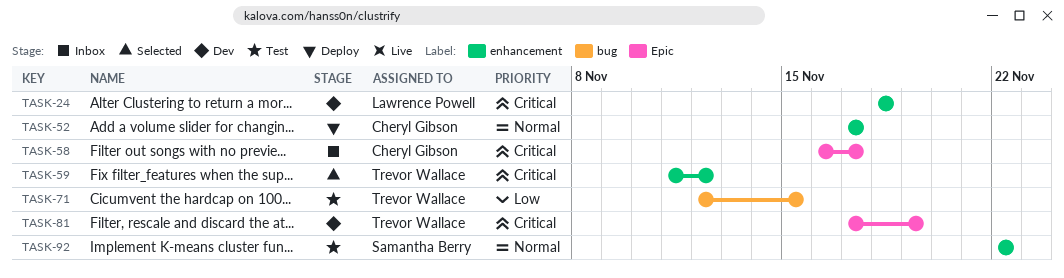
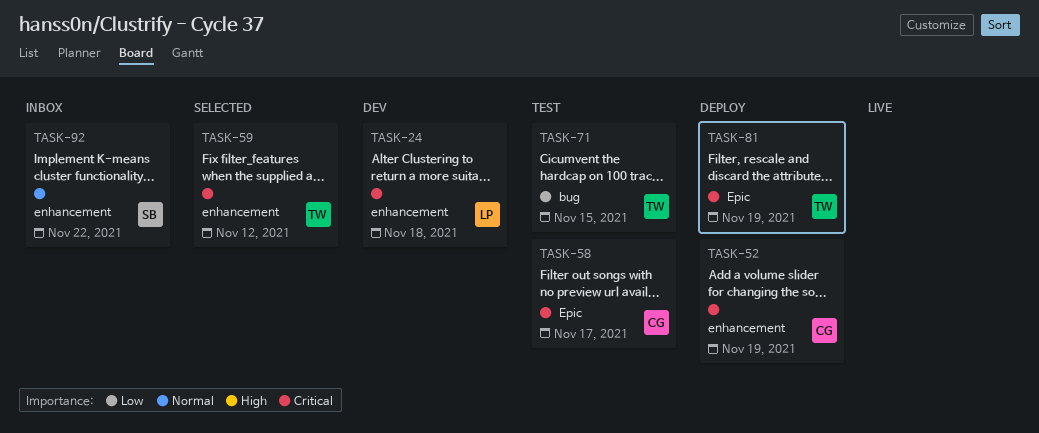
TASK-52, priority: Normal -> Critical
TASK-52, due: Nov 17 -> Nov 19
TASK-58, status: Inbox -> Test
TASK-81, status: Dev -> Deploy
TASK-92, status: Test -> Inbox

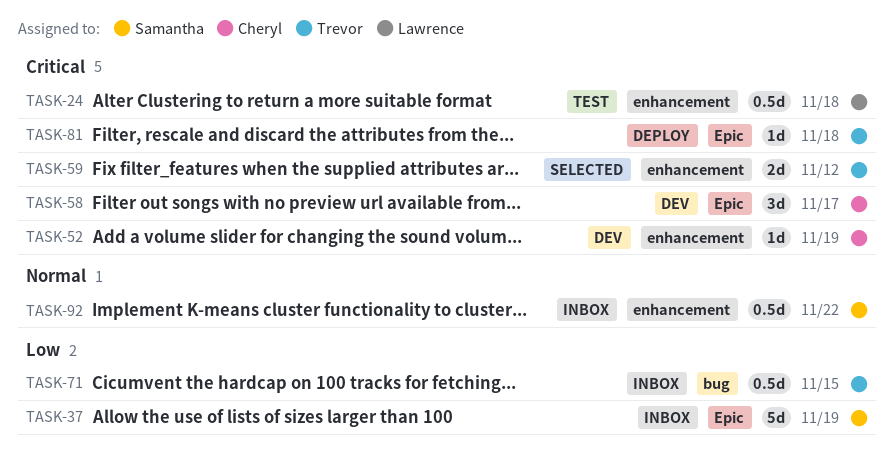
TASK-24, status: Dev -> Test
TASK-37: none -> present
TASK-52, status: Deploy -> Dev
TASK-58, status: Test -> Dev
TASK-71, status: Test -> Inbox
TASK-81, due: Nov 19 -> Nov 18

